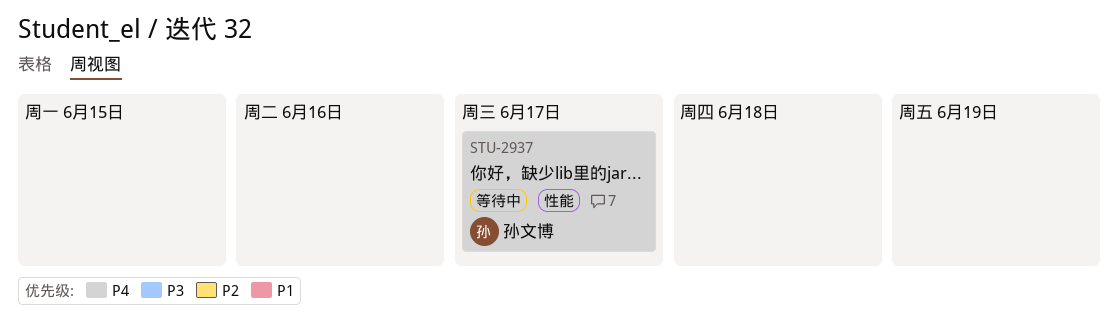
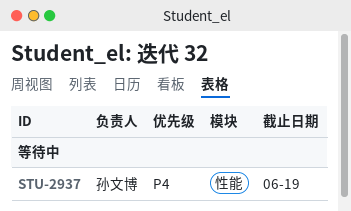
STU-2937, due: Jun 17 -> Jun 19

